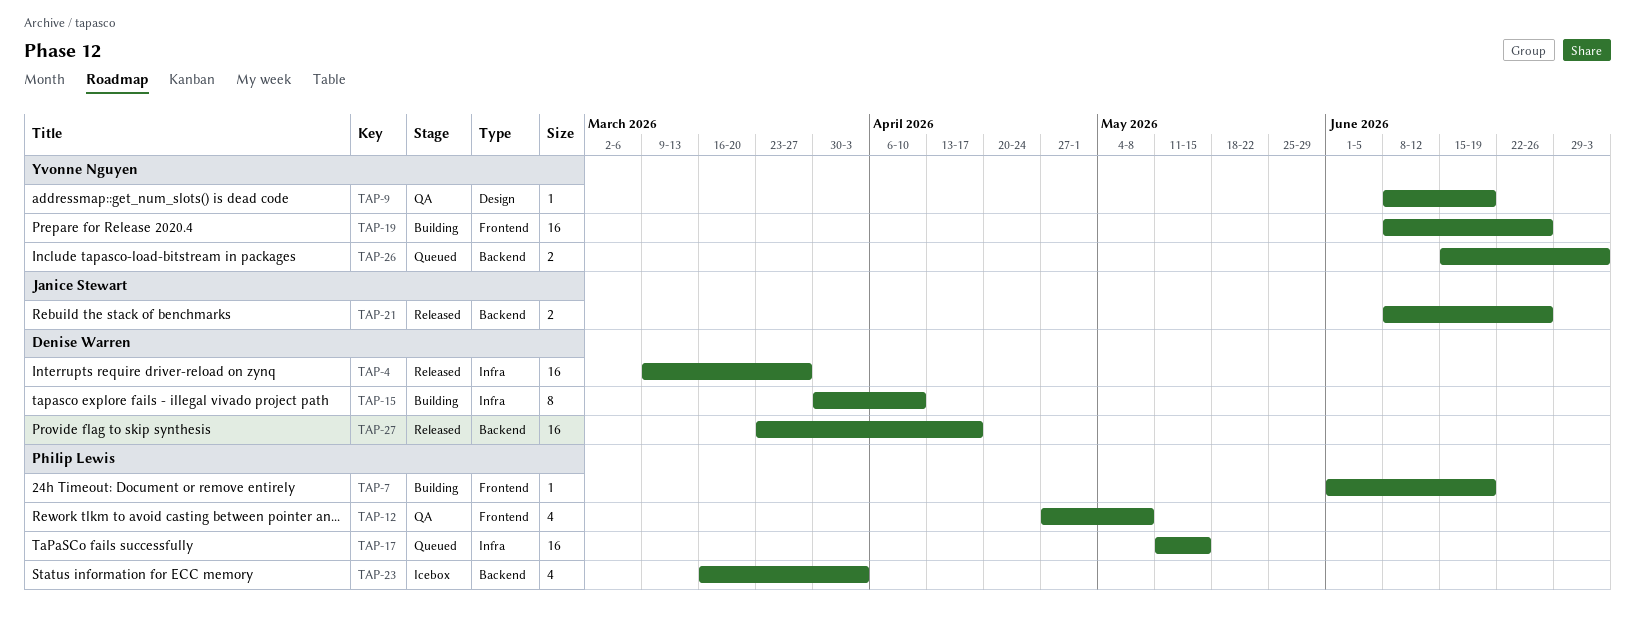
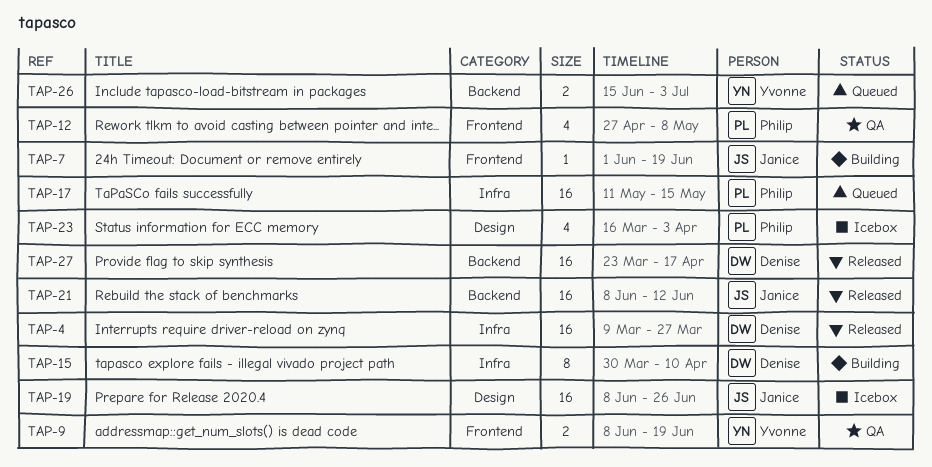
TAP-7, owner: Philip Lewis -> Janice Stewart
TAP-9, label: Design -> Frontend
TAP-9, estimate: 1 -> 2
TAP-19, status: Building -> Icebox
TAP-19, owner: Yvonne Nguyen -> Janice Stewart
TAP-19, label: Frontend -> Design
TAP-21, estimate: 2 -> 16
TAP-21, due: Jun 26 -> Jun 12
TAP-23, label: Backend -> Design

